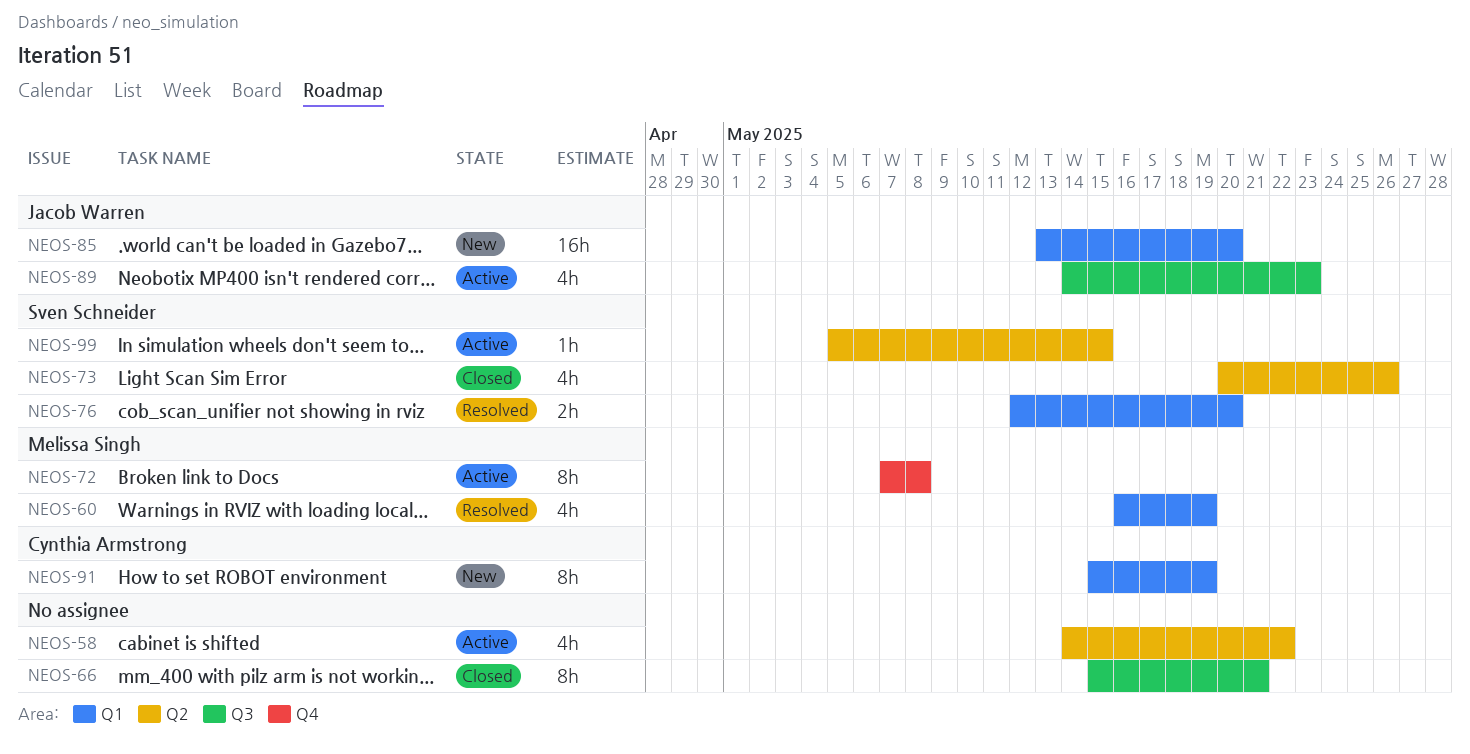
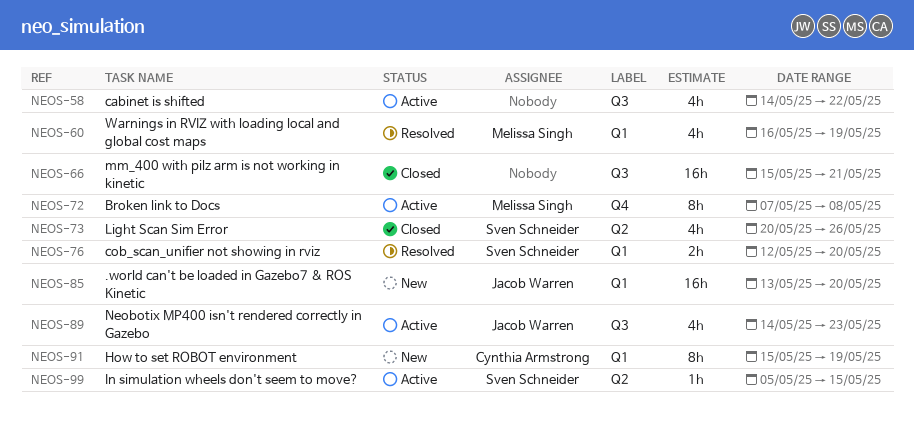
NEOS-58, label: Q2 -> Q3
NEOS-66, estimate: 8h -> 16h

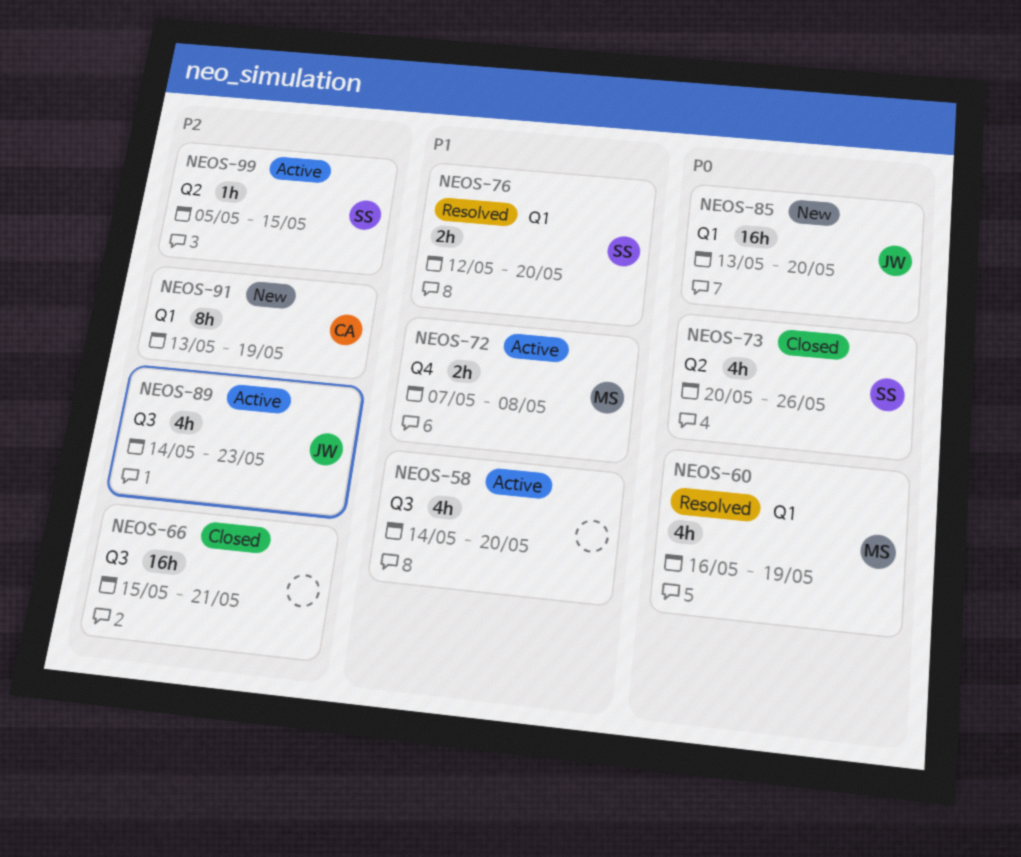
NEOS-58, due: May 22 -> May 20
NEOS-72, estimate: 8h -> 2h
NEOS-91, start: May 15 -> May 13

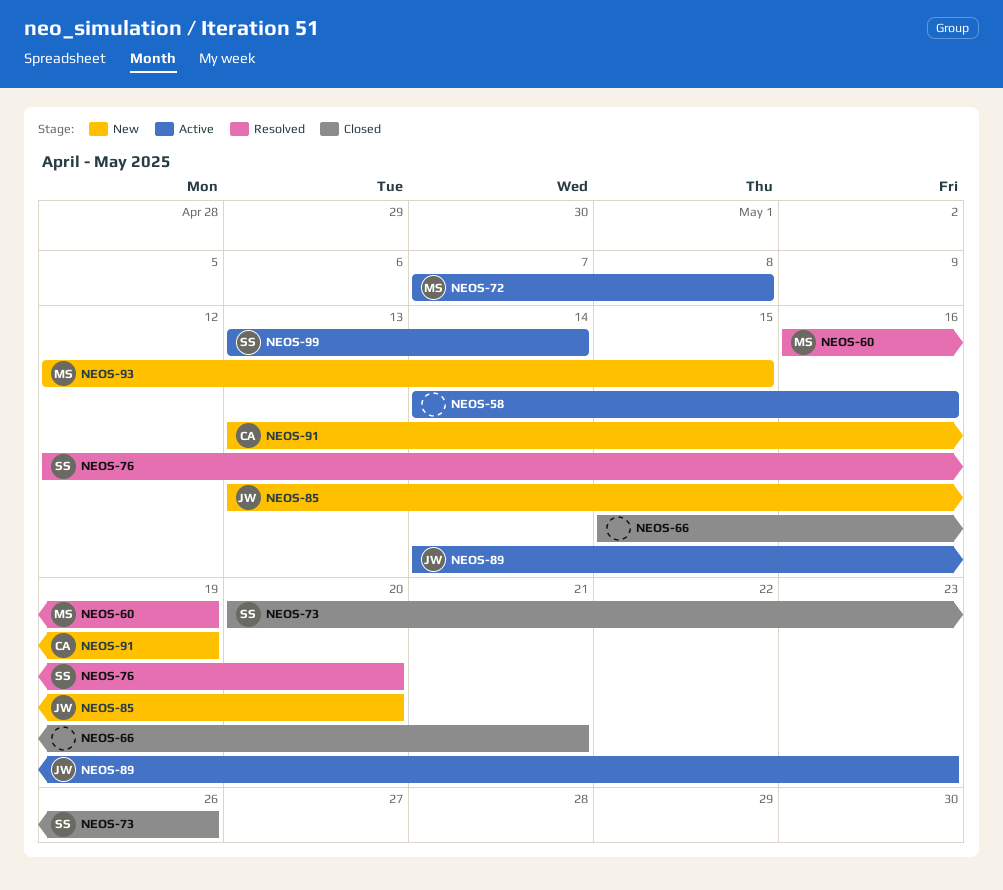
NEOS-58, due: May 20 -> May 16
NEOS-93: none -> present
NEOS-99, start: May 5 -> May 13
NEOS-99, due: May 15 -> May 14

